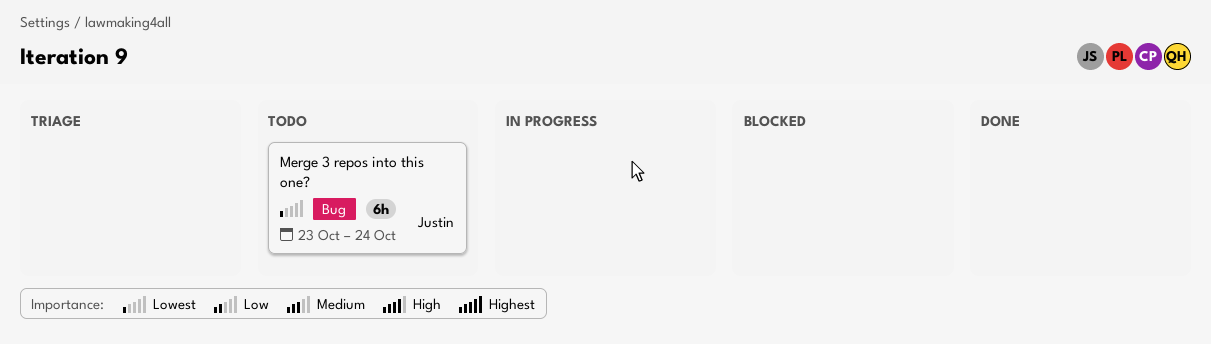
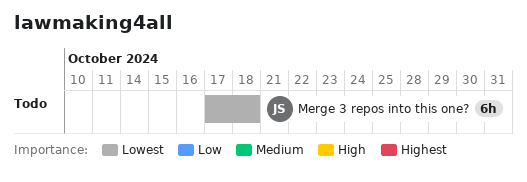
Merge 3 repos into this one?, start: Oct 23 -> Oct 17
Merge 3 repos into this one?, due: Oct 24 -> Oct 18

